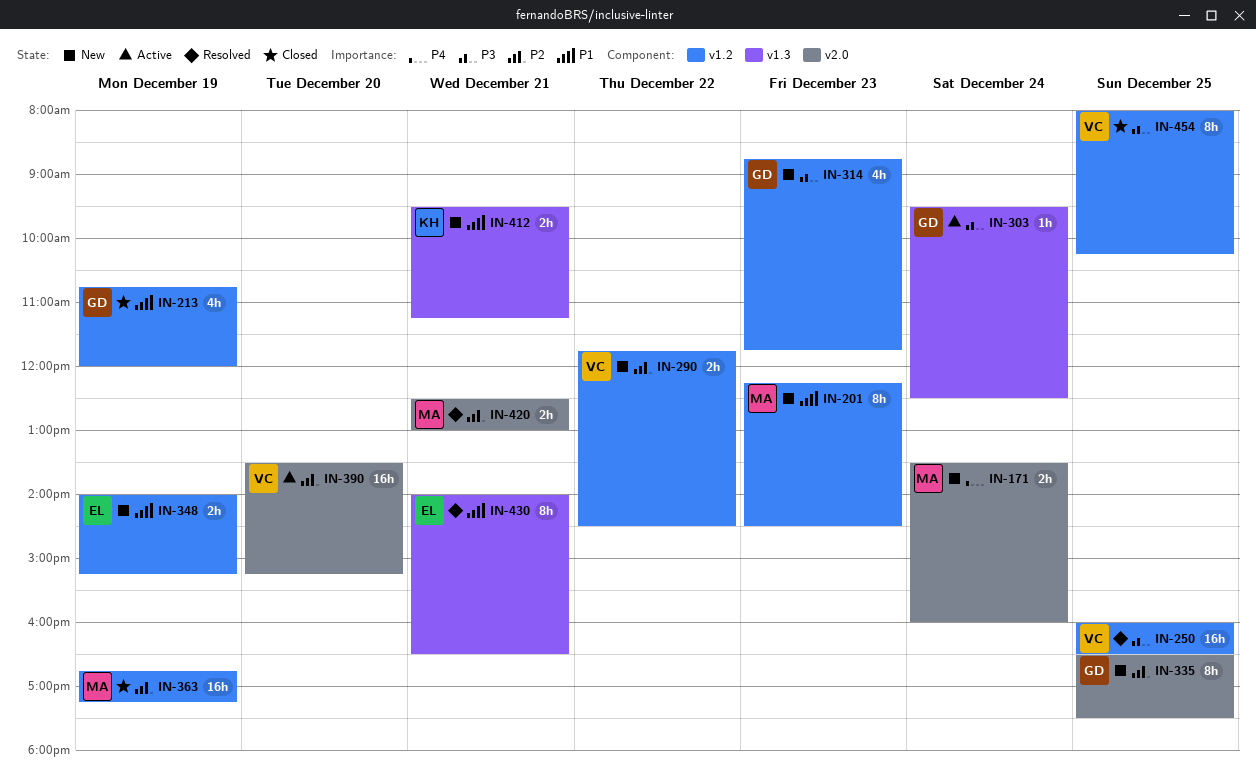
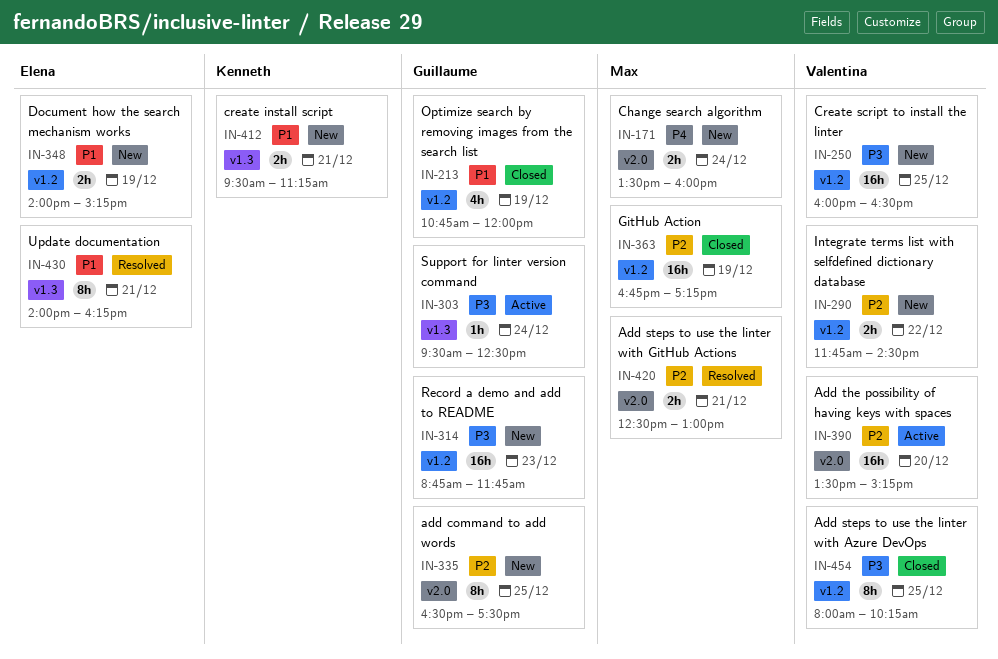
IN-201: present -> none
IN-250, status: Resolved -> New
IN-314, estimate: 4h -> 16h
IN-430, ends: 16:30 -> 16:15

